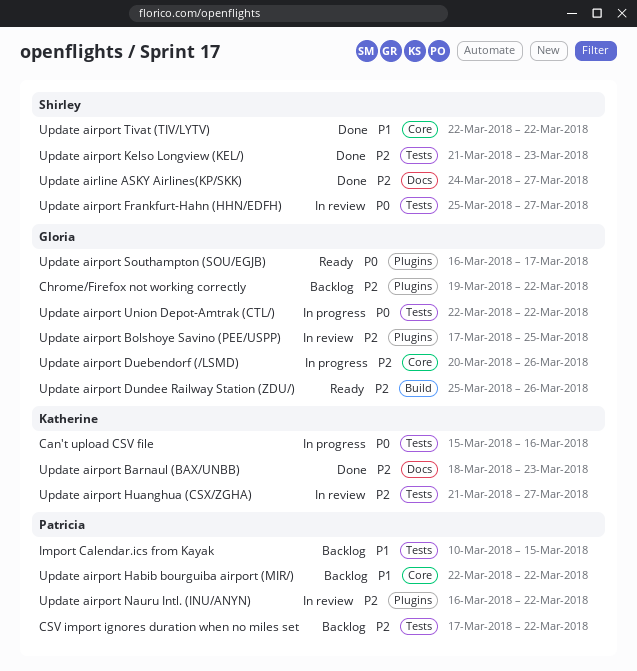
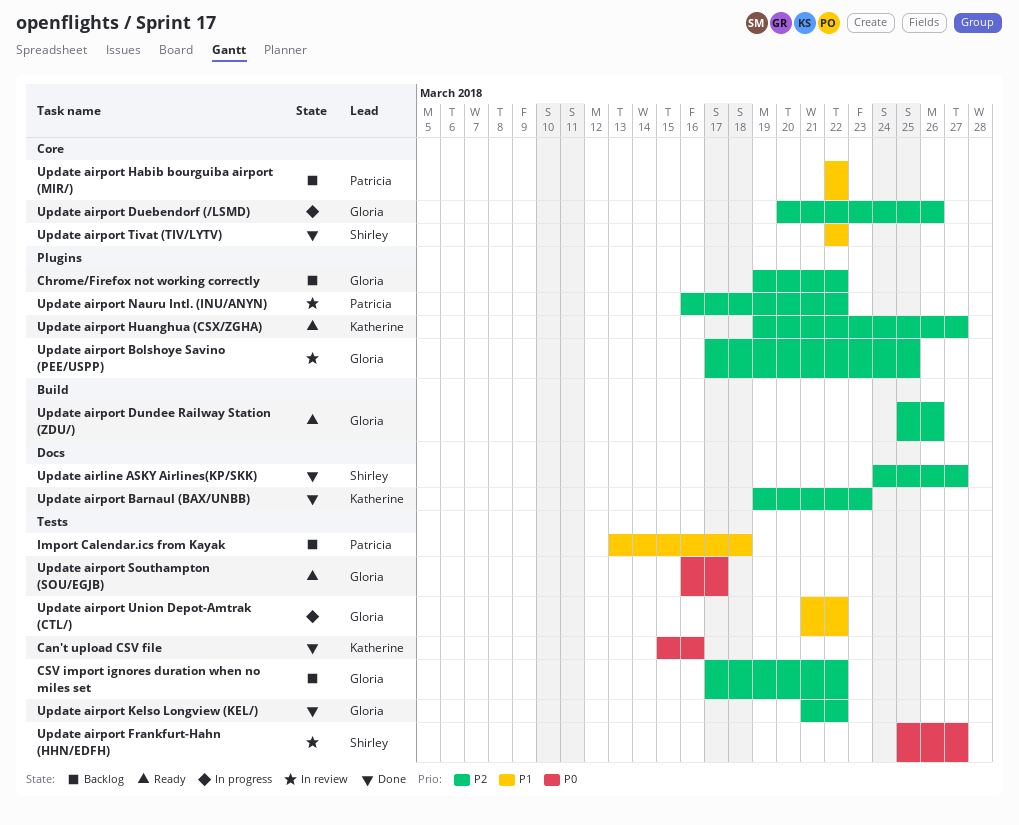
Can't upload CSV file, status: In progress -> Done
CSV import ignores duration when no miles set, owner: Patricia -> Gloria
Import Calendar.ics from Kayak, start: Mar 10 -> Mar 13
Import Calendar.ics from Kayak, due: Mar 15 -> Mar 18
Update airport Barnaul (BAX/UNBB), start: Mar 18 -> Mar 19
Update airport Huanghua (CSX/ZGHA), status: In review -> Ready
Update airport Huanghua (CSX/ZGHA), label: Tests -> Plugins
Update airport Huanghua (CSX/ZGHA), start: Mar 21 -> Mar 19
Update airport Kelso Longview (KEL/), owner: Shirley -> Gloria
Update airport Kelso Longview (KEL/), due: Mar 23 -> Mar 22
Update airport Southampton (SOU/EGJB), label: Plugins -> Tests
Update airport Union Depot-Amtrak (CTL/), priority: P0 -> P1
Update airport Union Depot-Amtrak (CTL/), start: Mar 22 -> Mar 21

